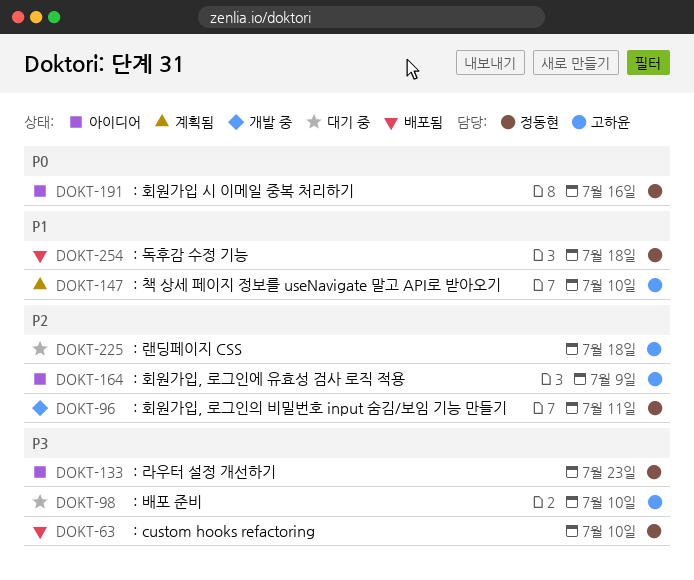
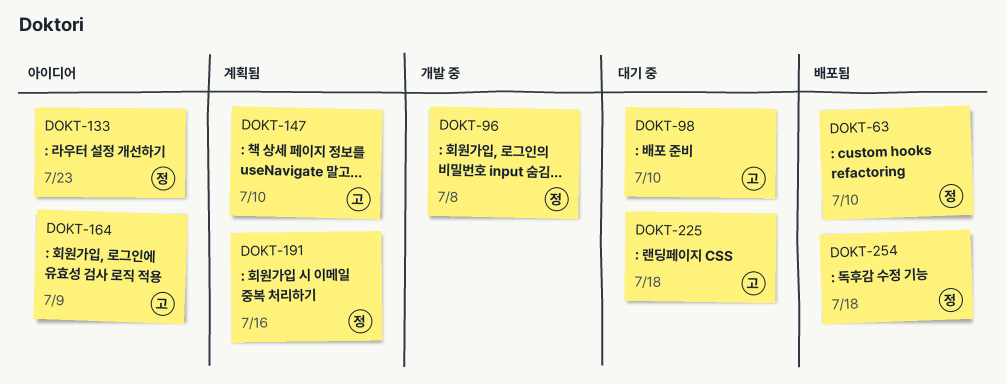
DOKT-96, due: Jul 11 -> Jul 8
DOKT-191, status: 아이디어 -> 계획됨

